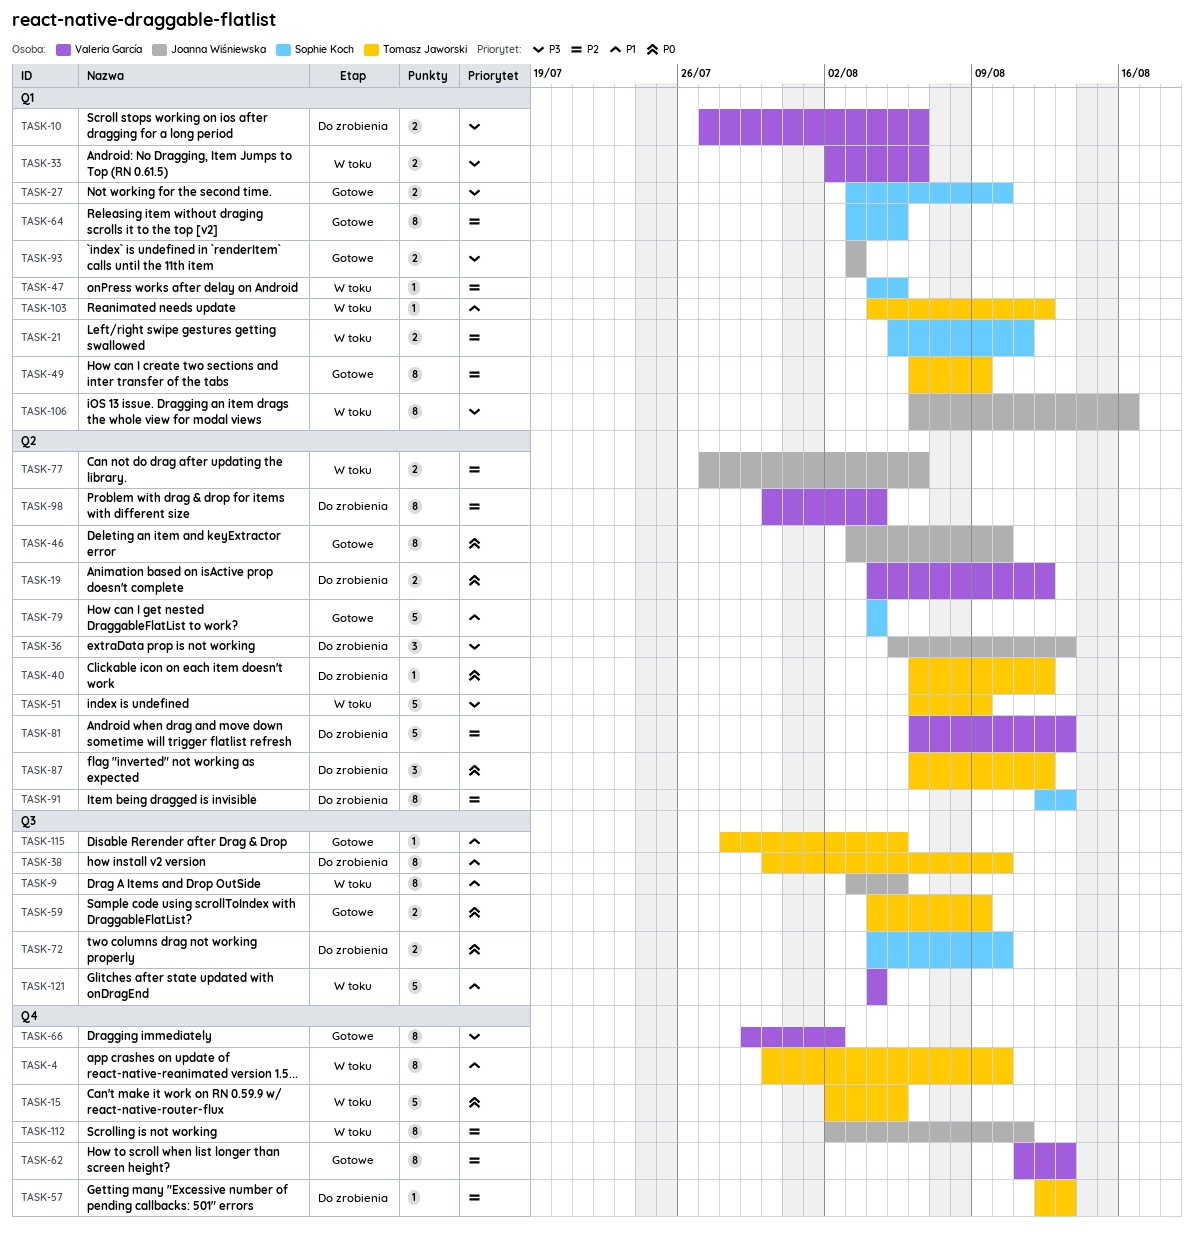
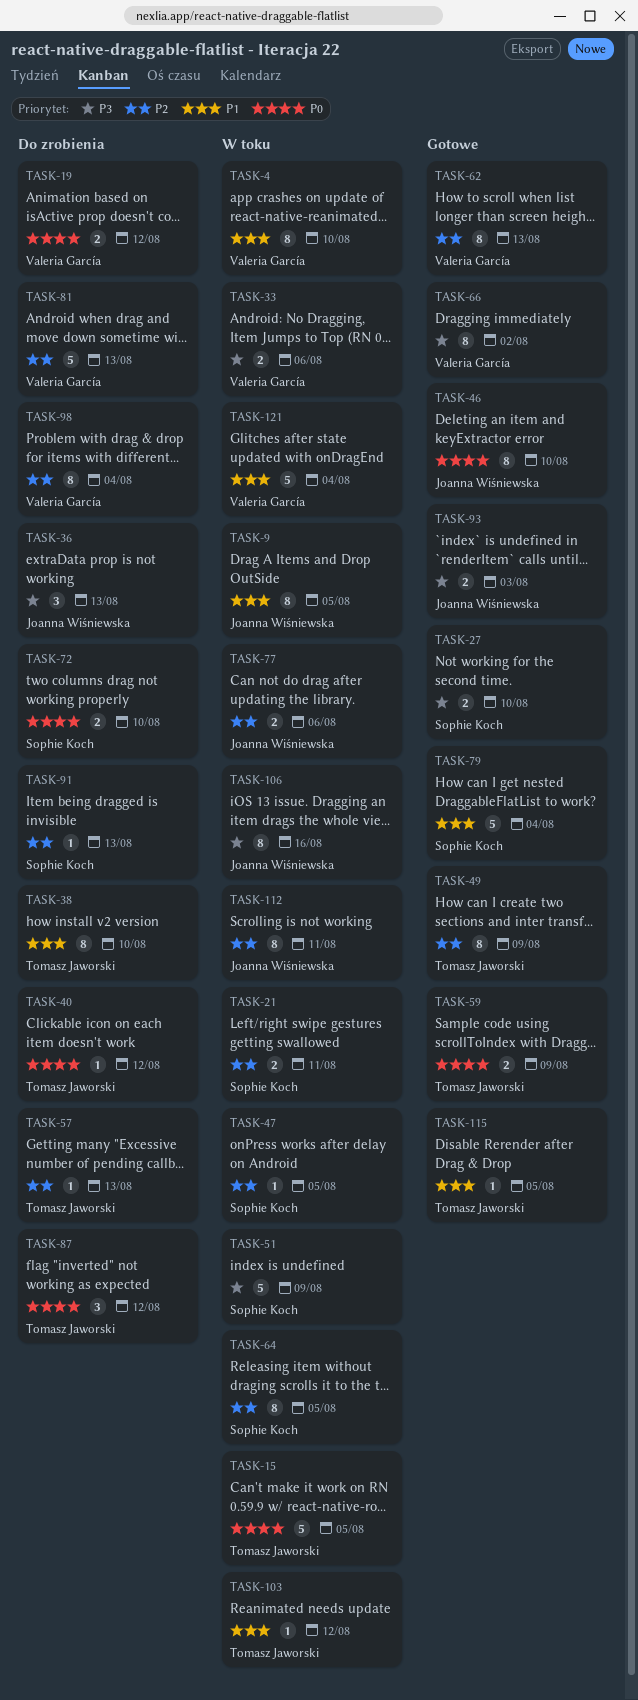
TASK-4, owner: Tomasz Jaworski -> Valeria García
TASK-10: present -> none
TASK-51, owner: Tomasz Jaworski -> Sophie Koch
TASK-64, status: Gotowe -> W toku
TASK-91, estimate: 8 -> 1

